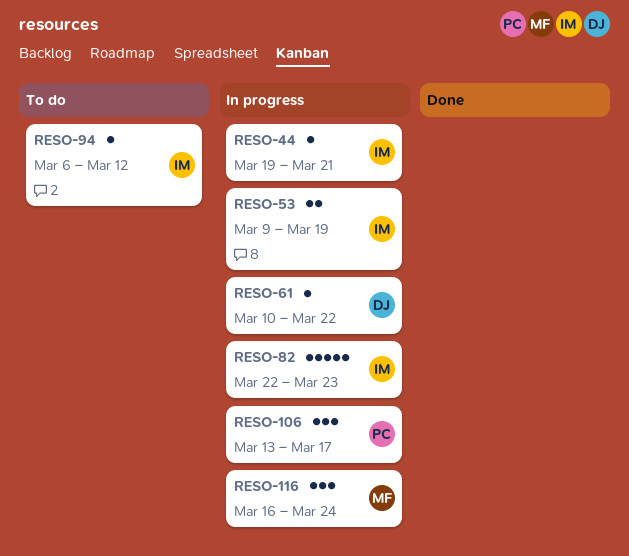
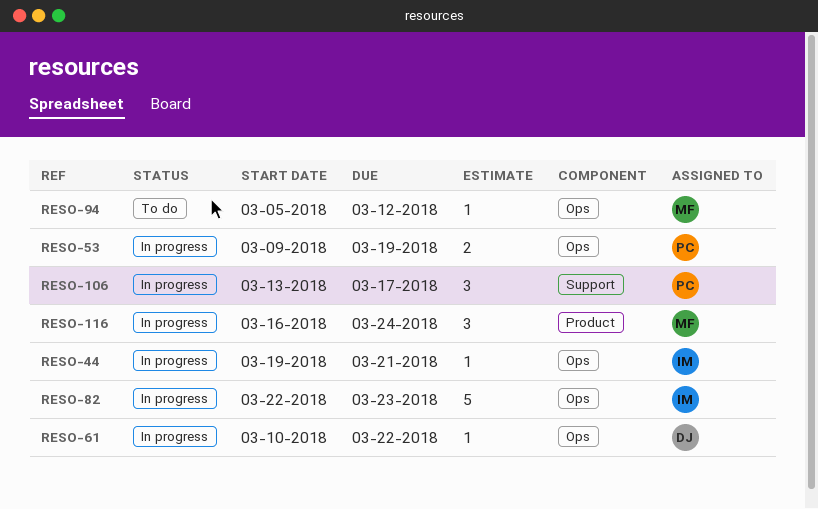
RESO-53, owner: IM -> PC
RESO-94, owner: IM -> MF
RESO-94, start: Mar 6 -> Mar 5

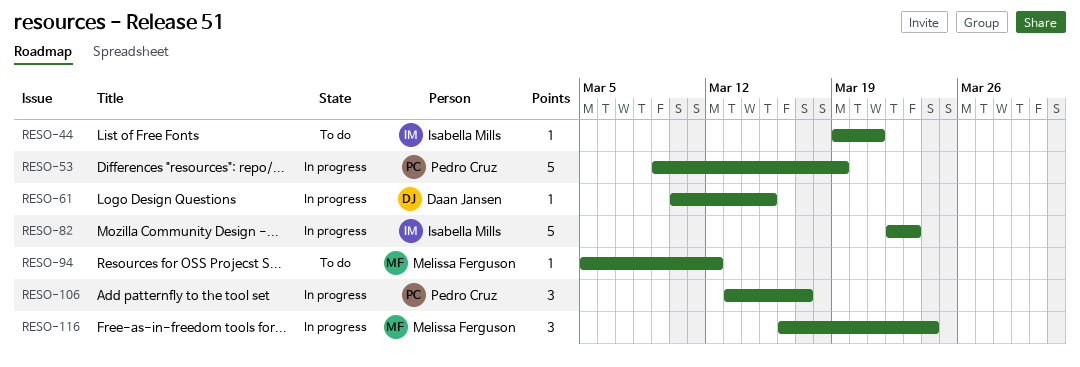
RESO-44, status: In progress -> To do
RESO-53, estimate: 2 -> 5
RESO-61, due: Mar 22 -> Mar 15

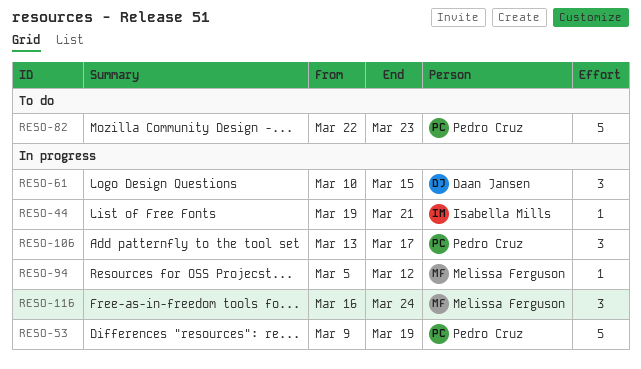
RESO-44, status: To do -> In progress
RESO-61, estimate: 1 -> 3
RESO-82, status: In progress -> To do
RESO-82, owner: Isabella Mills -> Pedro Cruz
RESO-94, status: To do -> In progress

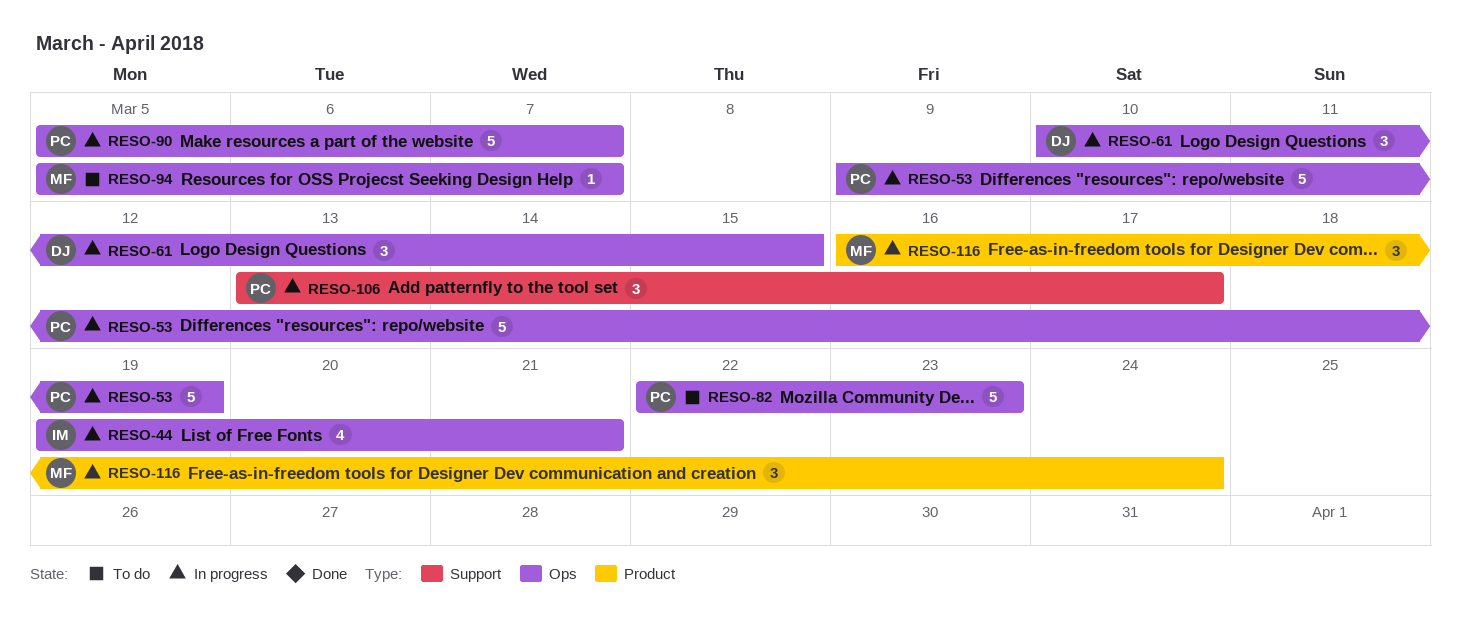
RESO-44, estimate: 1 -> 4
RESO-90: none -> present
RESO-94, status: In progress -> To do
RESO-94, due: Mar 12 -> Mar 7

